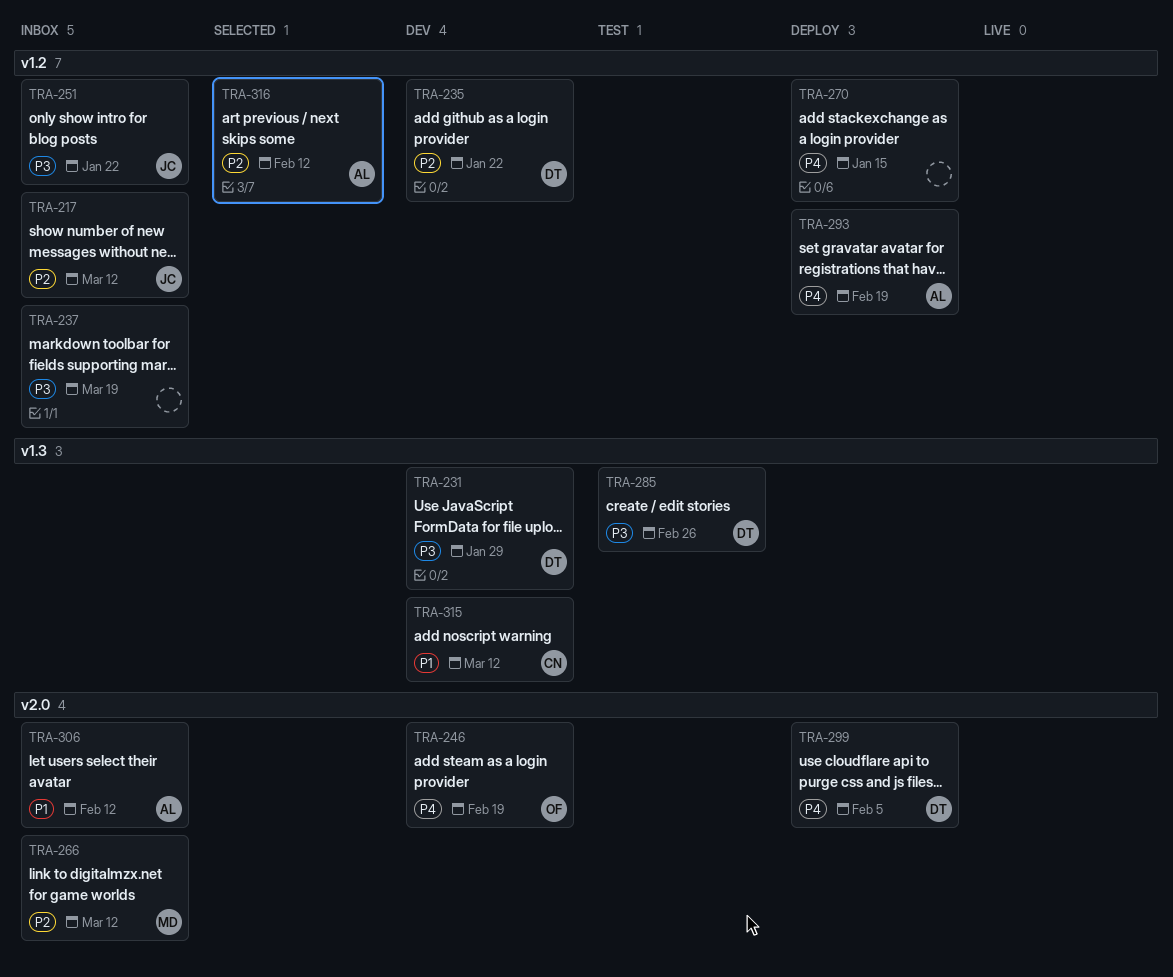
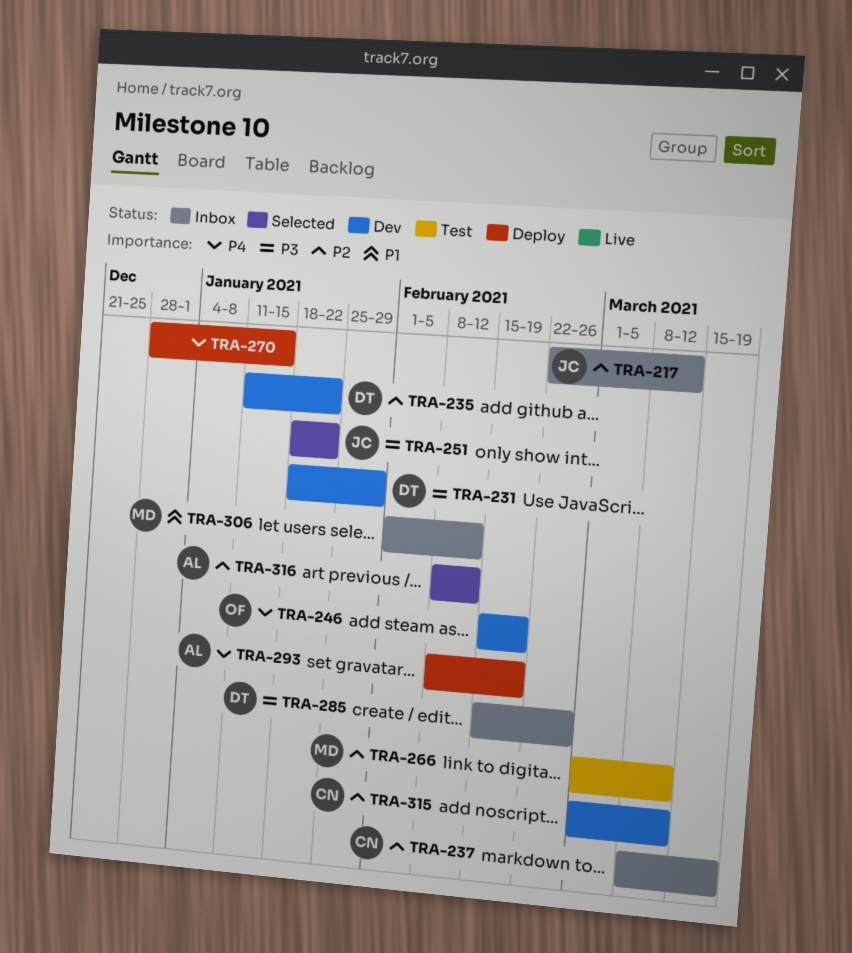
TRA-237, owner: none -> CN
TRA-237, priority: P3 -> P2
TRA-251, status: Inbox -> Selected
TRA-266, status: Inbox -> Test
TRA-285, status: Test -> Inbox
TRA-299: present -> none
TRA-306, owner: AL -> MD
TRA-315, priority: P1 -> P2

